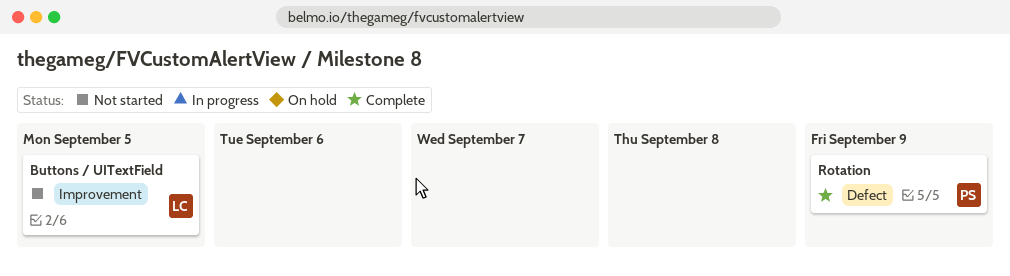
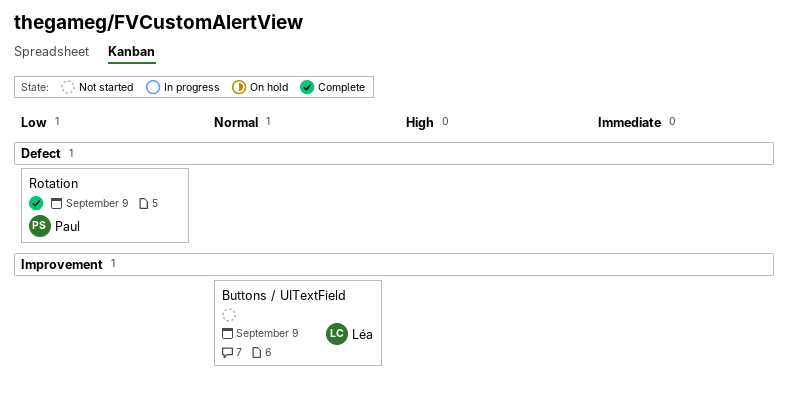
Buttons / UITextField, due: Sep 5 -> Sep 9

